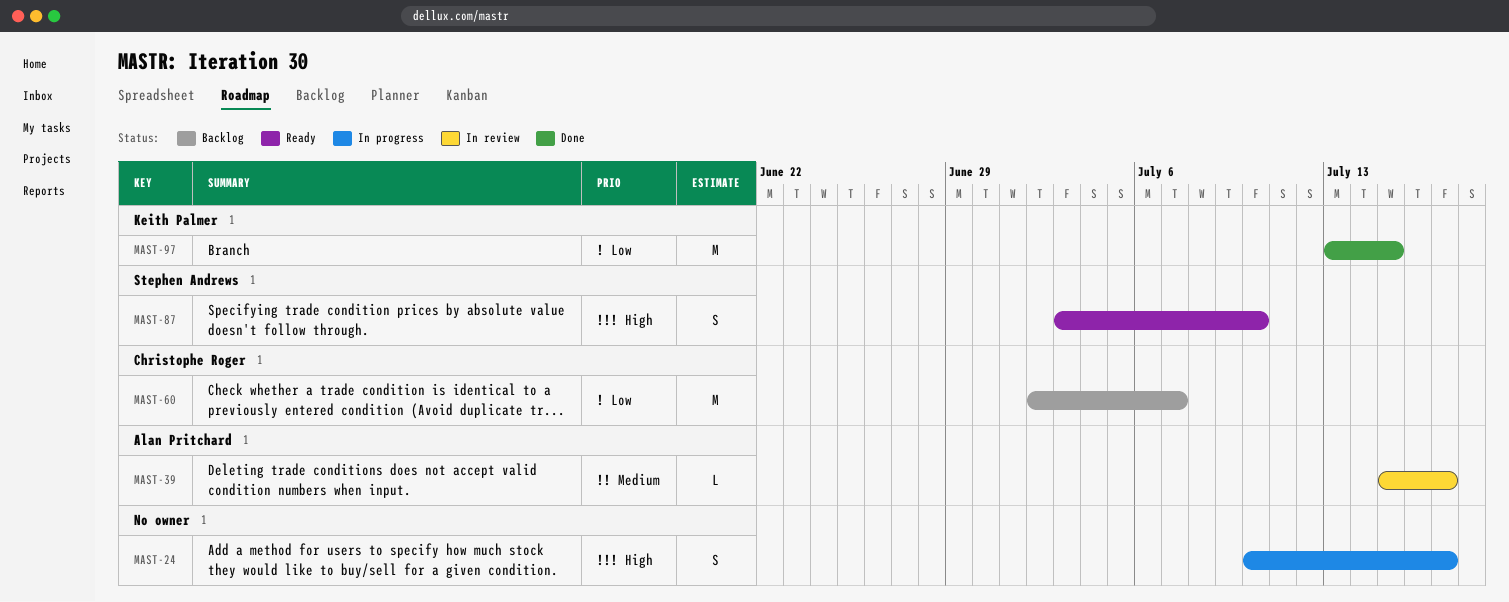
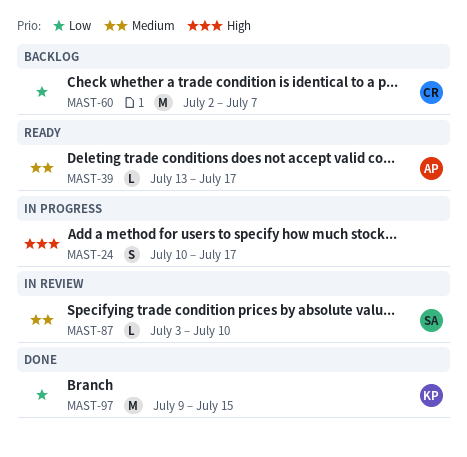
MAST-39, status: In review -> Ready
MAST-39, start: Jul 15 -> Jul 13
MAST-87, status: Ready -> In review
MAST-87, priority: High -> Medium
MAST-87, estimate: S -> L
MAST-97, start: Jul 13 -> Jul 9

